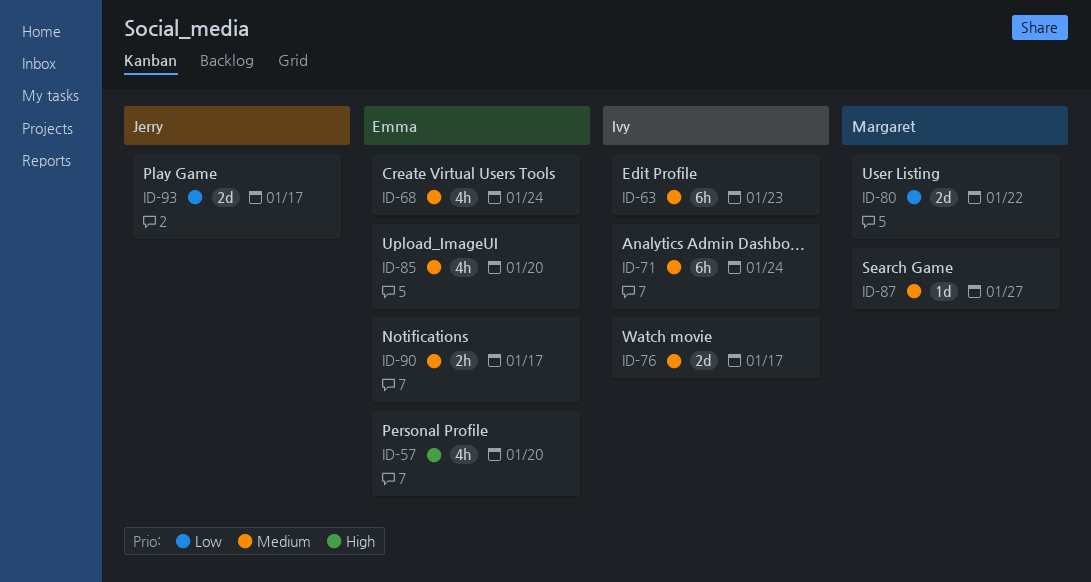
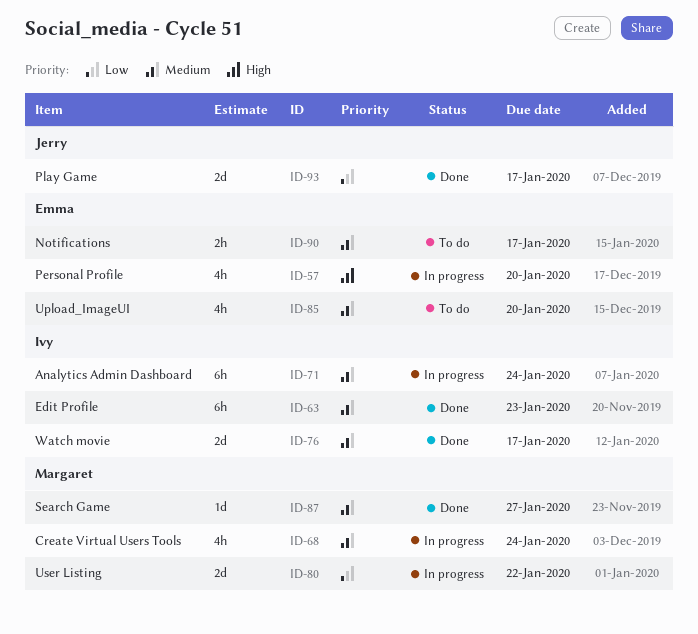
ID-68, owner: Emma -> Margaret

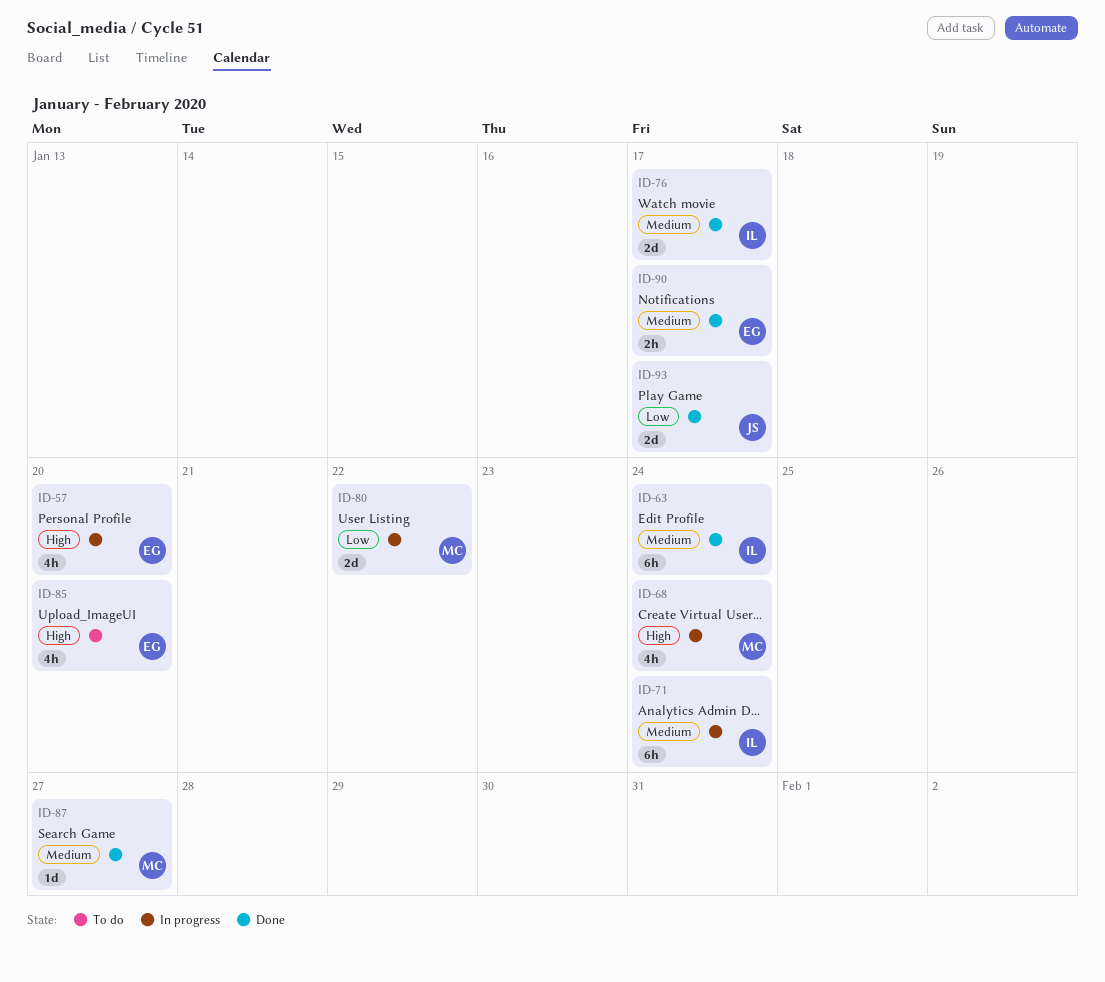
ID-63, due: Jan 23 -> Jan 24
ID-68, priority: Medium -> High
ID-85, priority: Medium -> High
ID-90, status: To do -> Done

